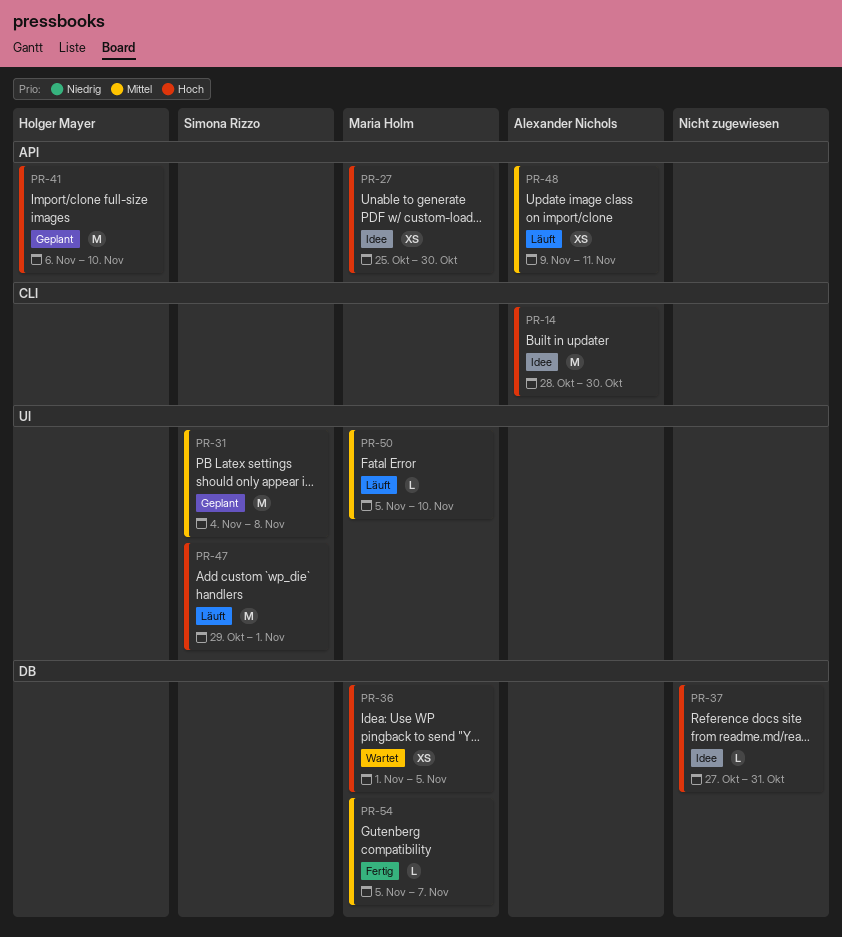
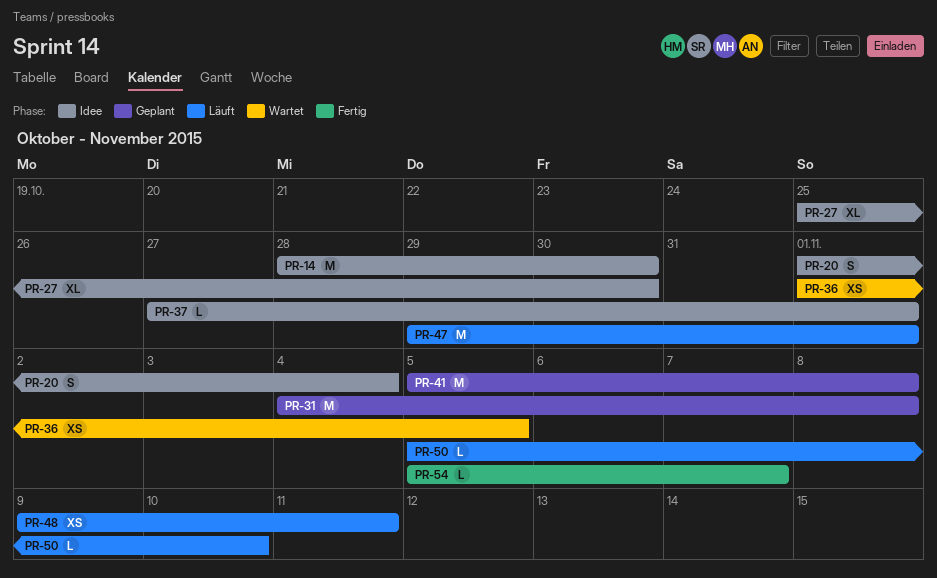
PR-20: none -> present
PR-27, estimate: XS -> XL
PR-37, due: Oct 31 -> Nov 1
PR-41, start: Nov 6 -> Nov 5
PR-41, due: Nov 10 -> Nov 8

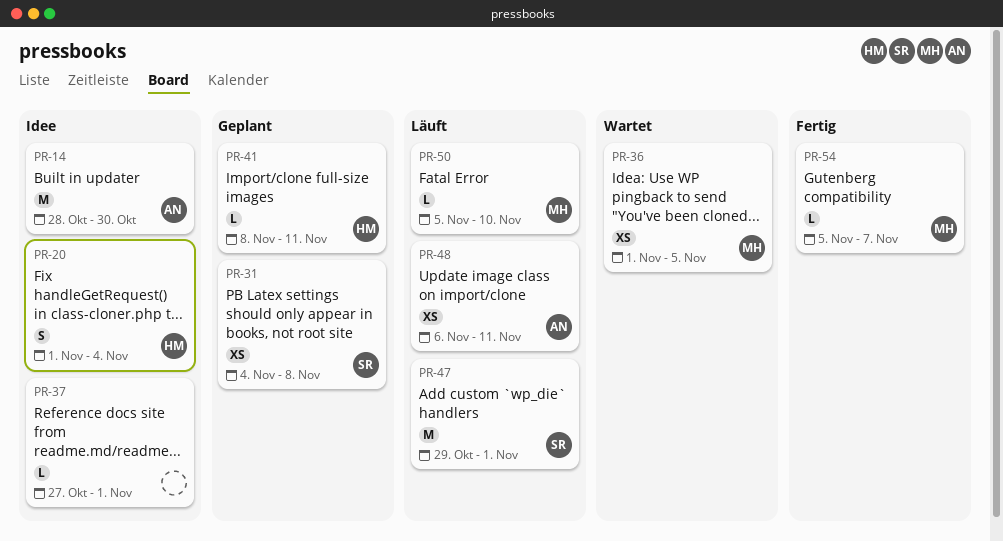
PR-27: present -> none
PR-31, estimate: M -> XS
PR-41, estimate: M -> L
PR-41, start: Nov 5 -> Nov 8
PR-41, due: Nov 8 -> Nov 11
PR-48, start: Nov 9 -> Nov 6

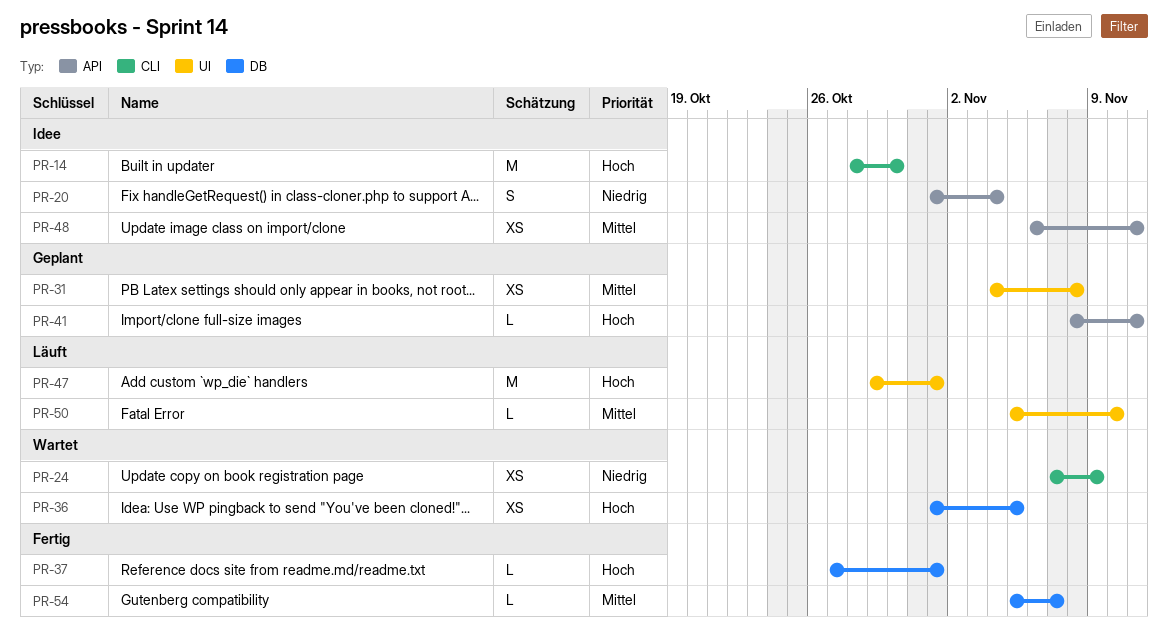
PR-24: none -> present
PR-37, status: Idee -> Fertig
PR-48, status: Läuft -> Idee

